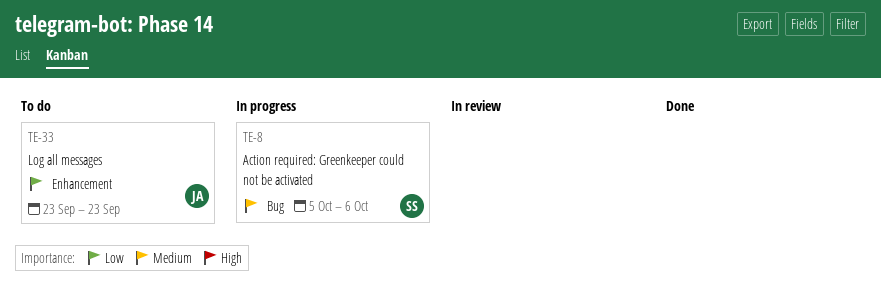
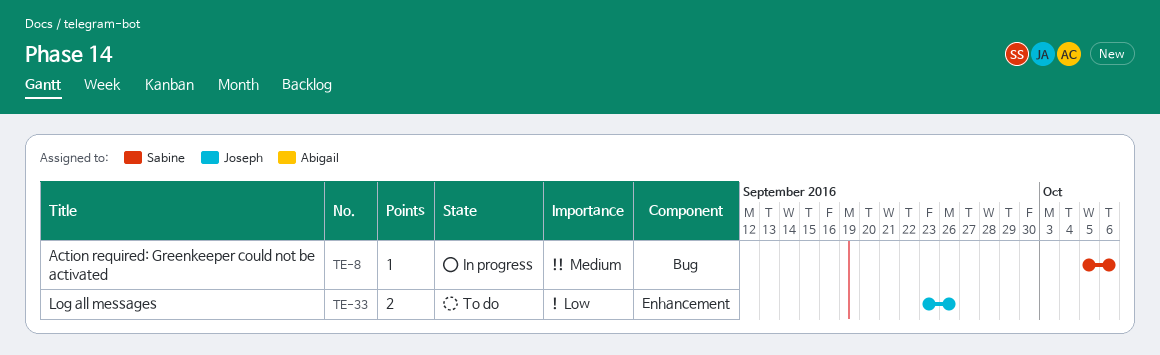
TE-33, due: Sep 23 -> Sep 26

